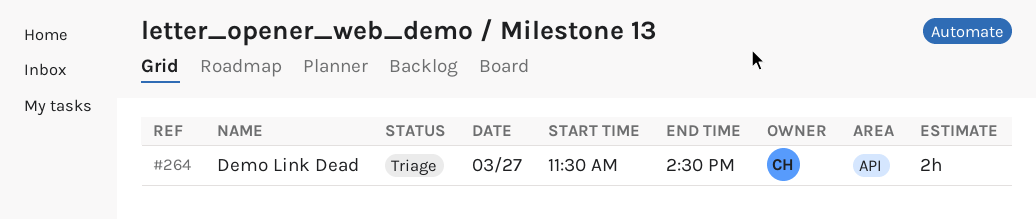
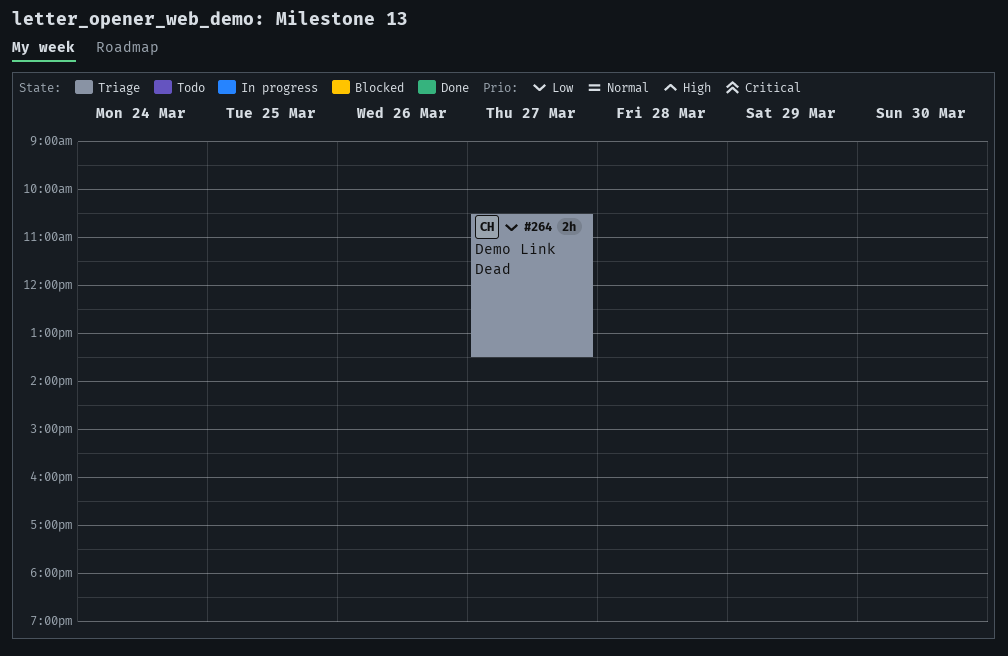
#264, begins: 11:30 -> 10:30
#264, ends: 14:30 -> 13:30

